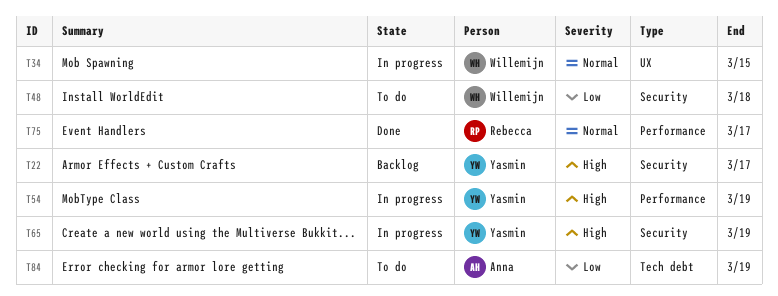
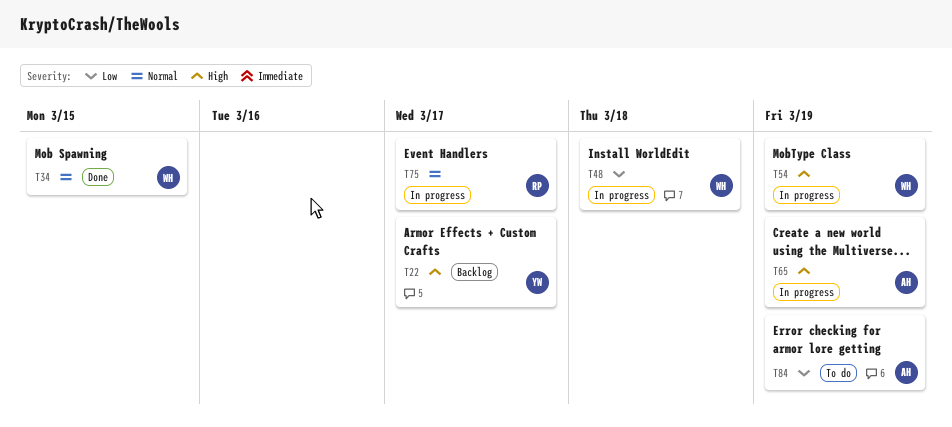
T34, status: In progress -> Done
T48, status: To do -> In progress
T54, owner: Yasmin -> Willemijn
T65, owner: Yasmin -> Anna
T75, status: Done -> In progress

